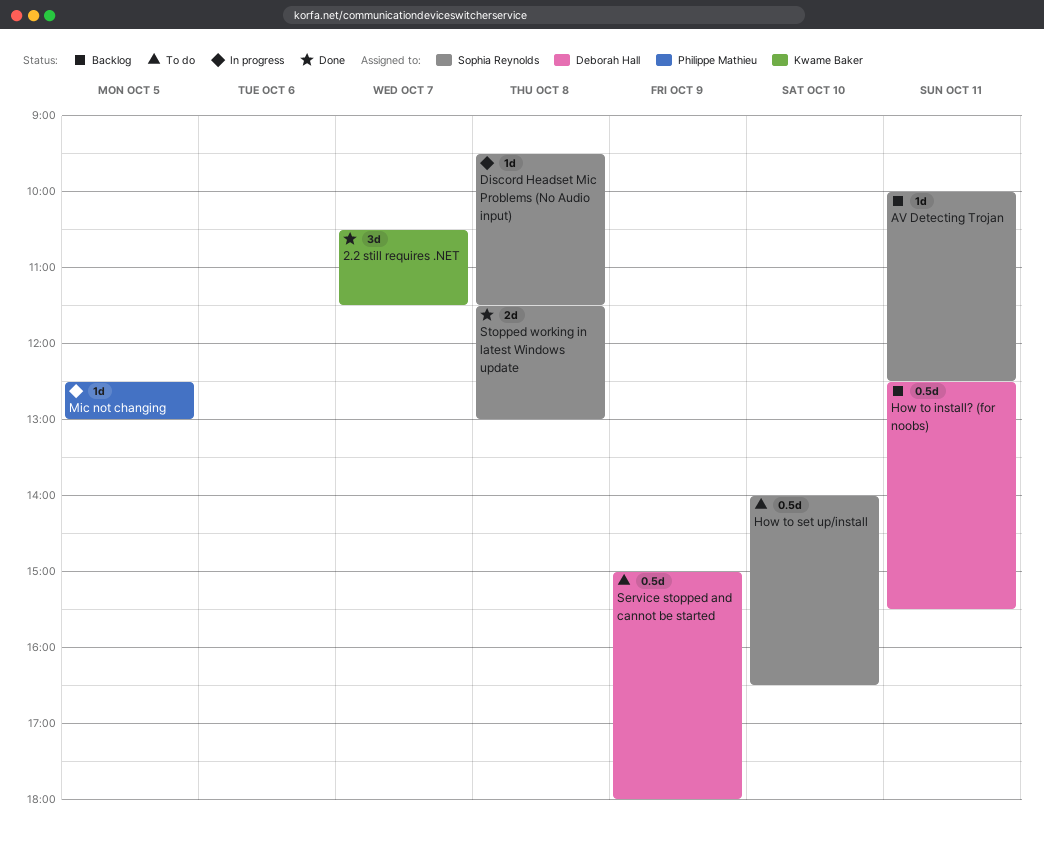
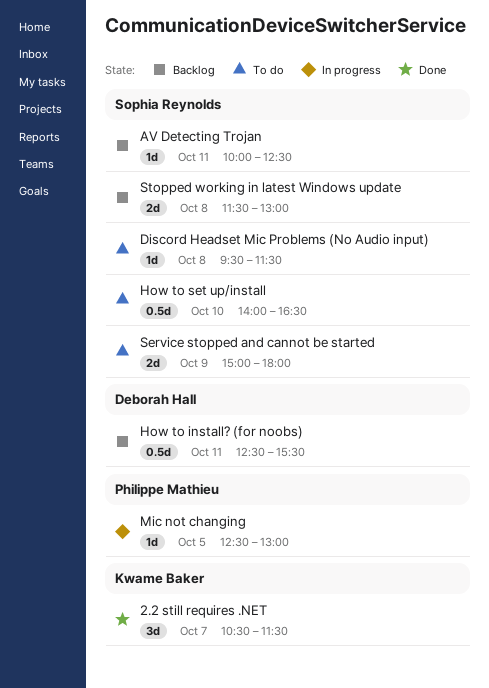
Discord Headset Mic Problems (No Audio input), status: In progress -> To do
Service stopped and cannot be started, owner: Deborah Hall -> Sophia Reynolds
Service stopped and cannot be started, estimate: 0.5d -> 2d
Stopped working in latest Windows update, status: Done -> Backlog

